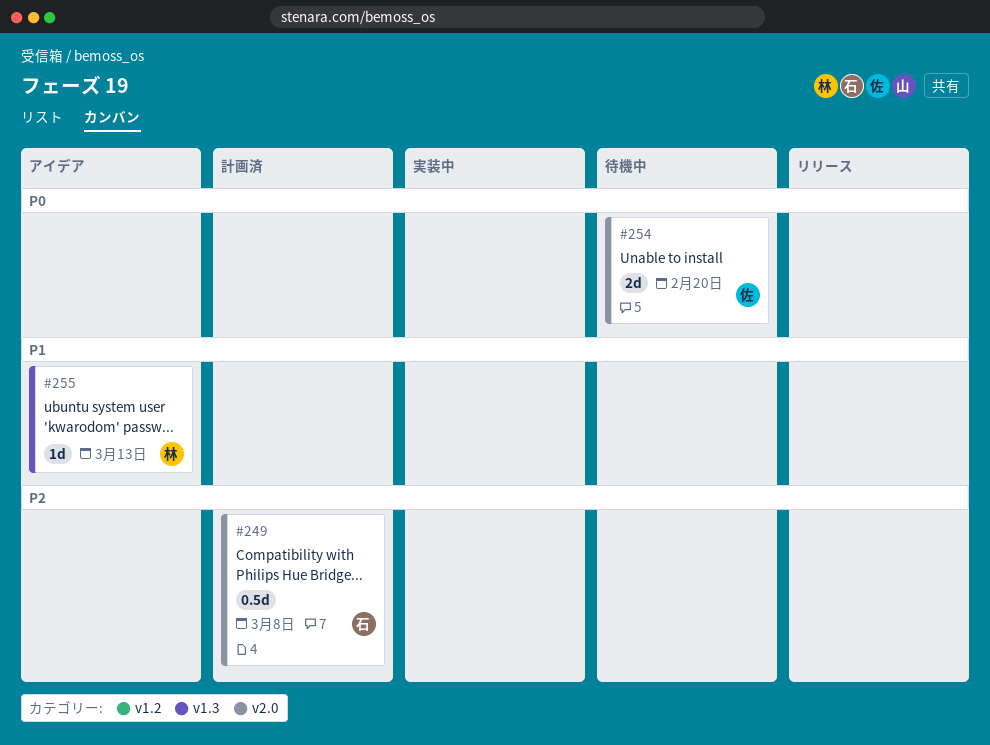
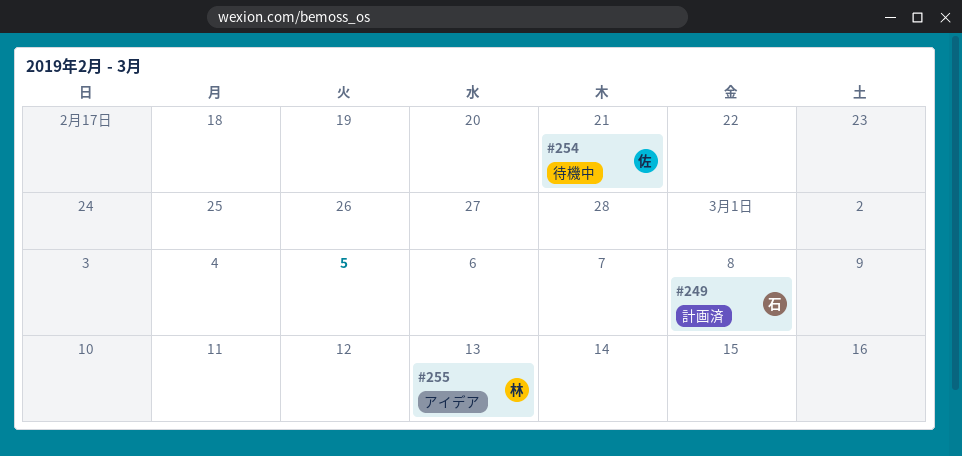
#254, due: Feb 20 -> Feb 21

